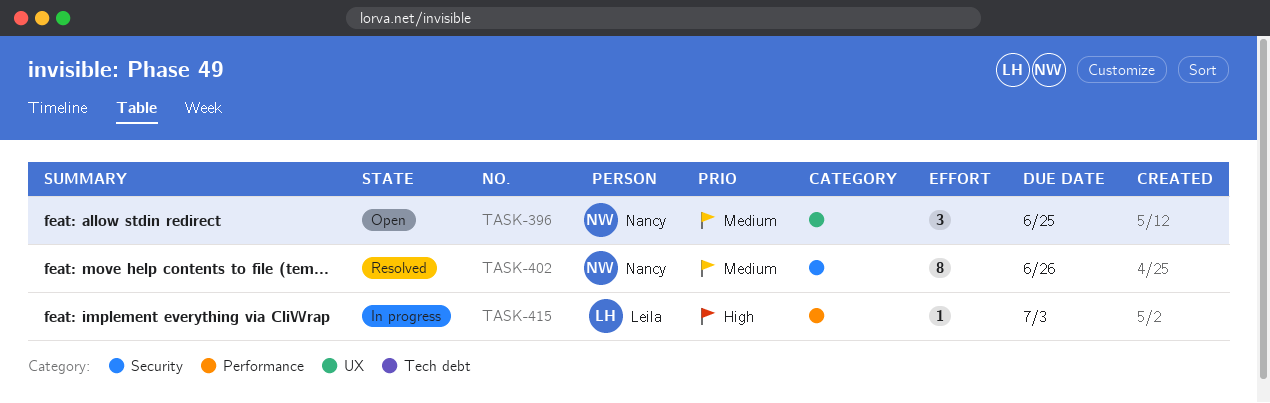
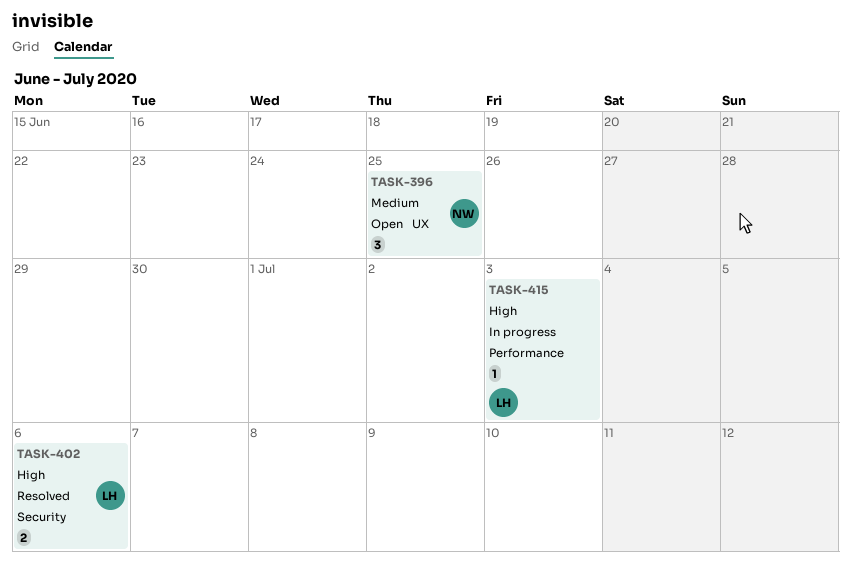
TASK-402, owner: Nancy -> Leila
TASK-402, priority: Medium -> High
TASK-402, estimate: 8 -> 2
TASK-402, due: Jun 26 -> Jul 6

